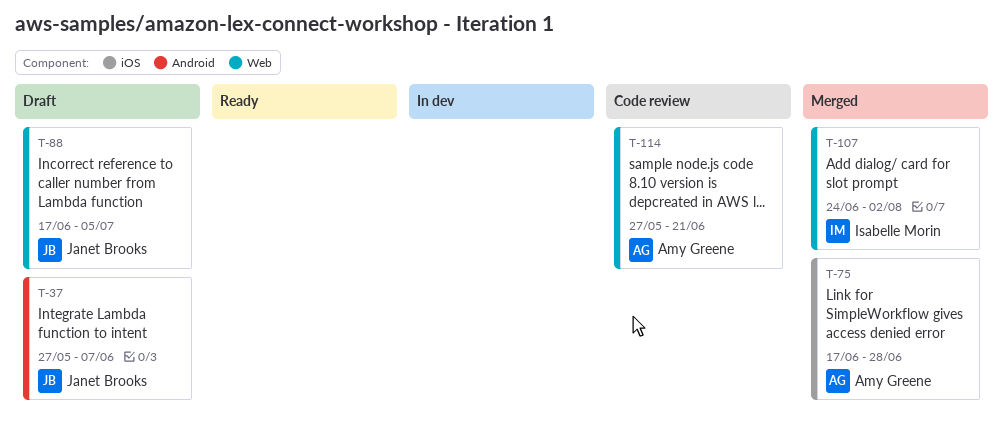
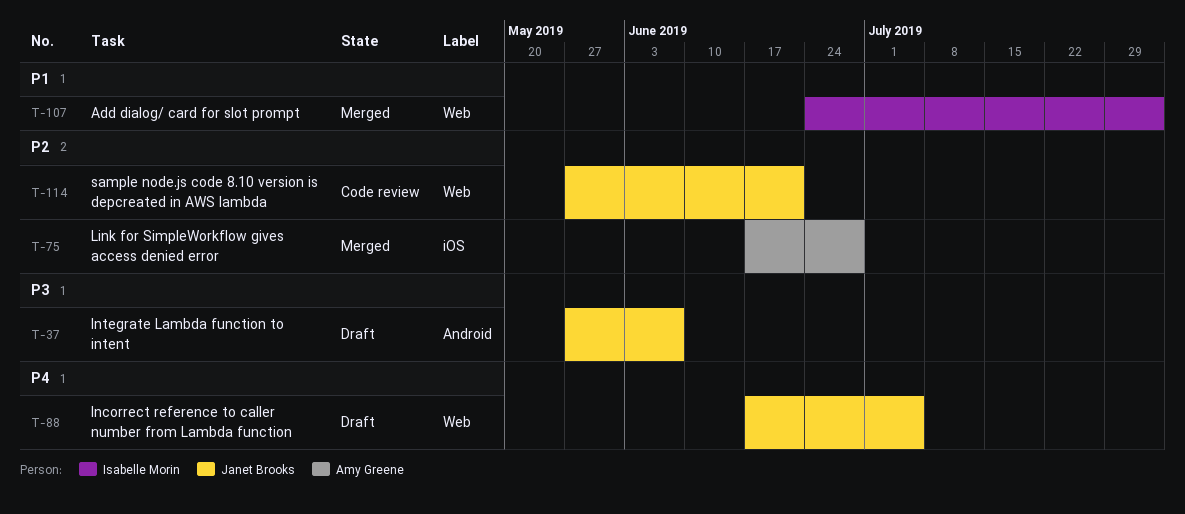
T-114, owner: Amy Greene -> Janet Brooks

